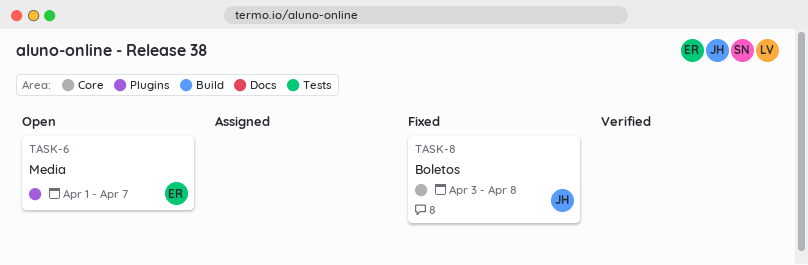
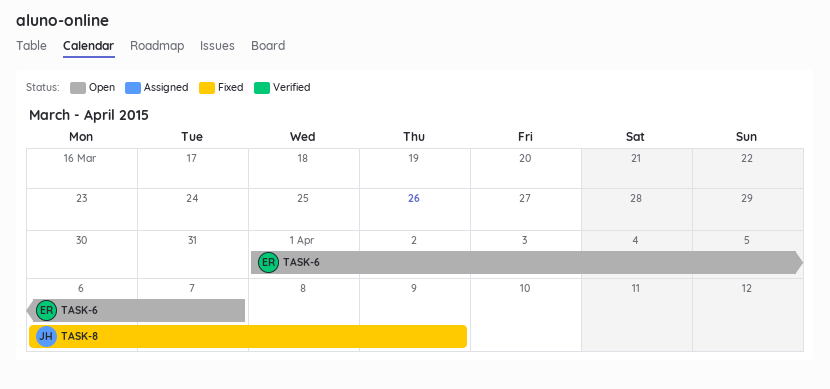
TASK-8, start: Apr 3 -> Apr 6
TASK-8, due: Apr 8 -> Apr 9

